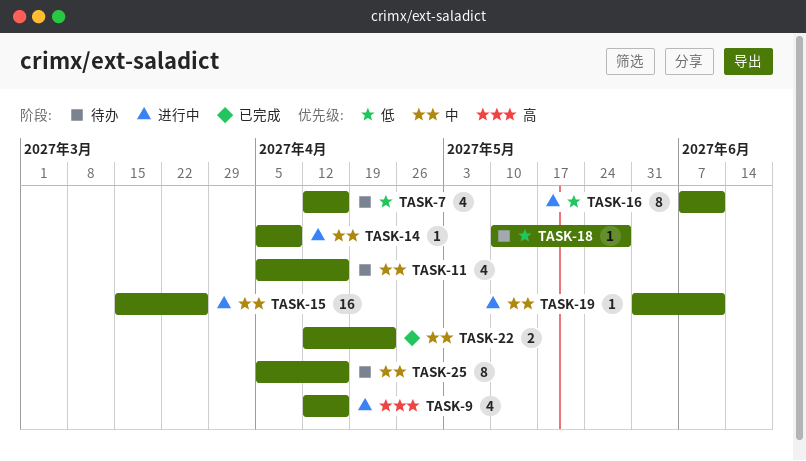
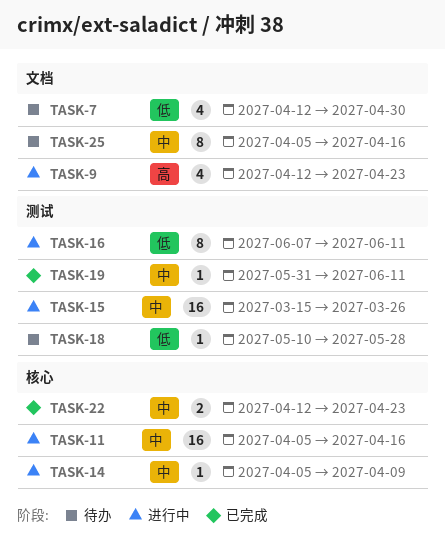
TASK-7, due: Apr 16 -> Apr 30
TASK-9, due: Apr 16 -> Apr 23
TASK-11, status: 待办 -> 进行中
TASK-11, estimate: 4 -> 16
TASK-19, status: 进行中 -> 已完成

